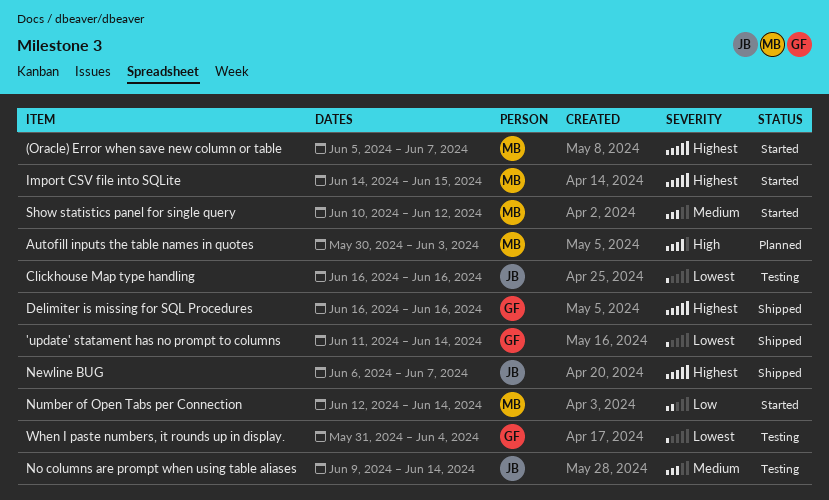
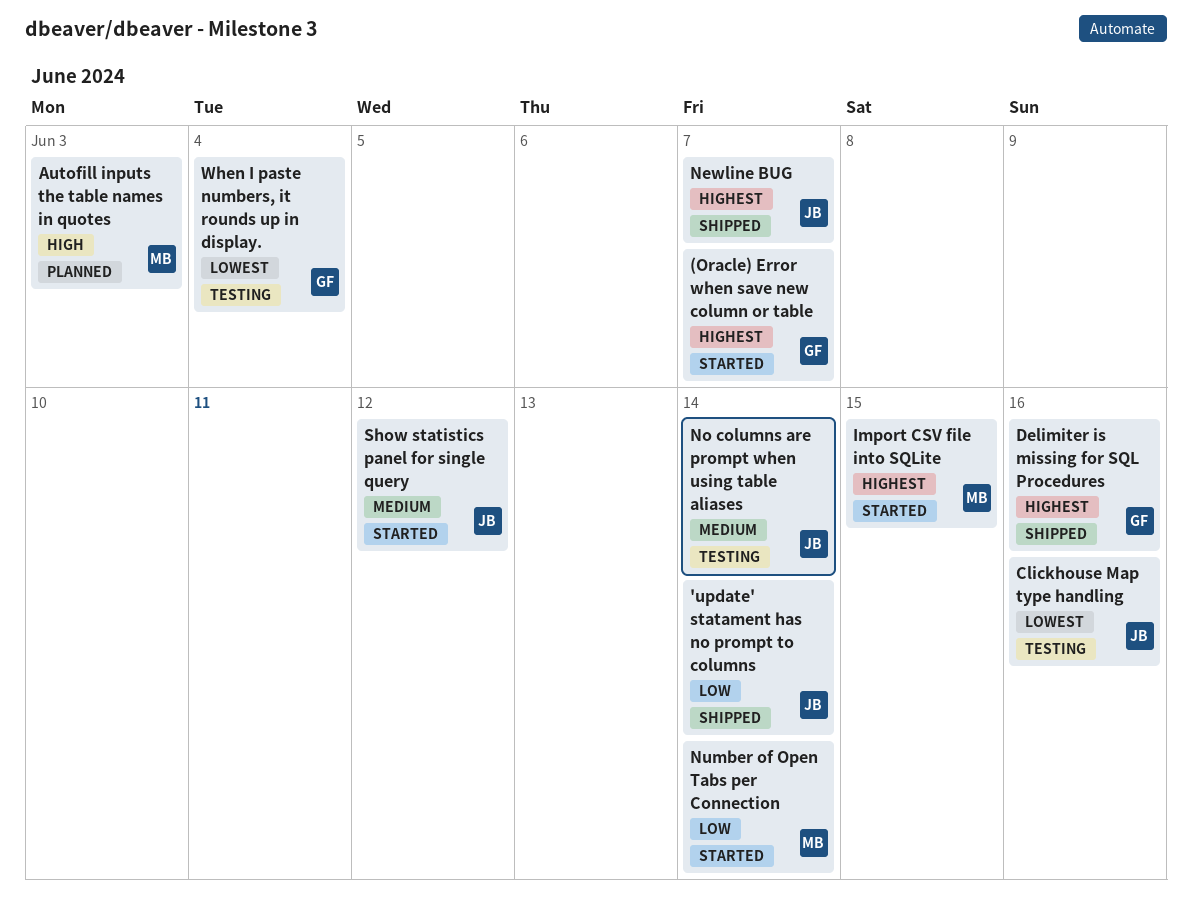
'update' statament has no prompt to columns, owner: GF -> JB
'update' statament has no prompt to columns, priority: Lowest -> Low
(Oracle) Error when save new column or table, owner: MB -> GF
Show statistics panel for single query, owner: MB -> JB

